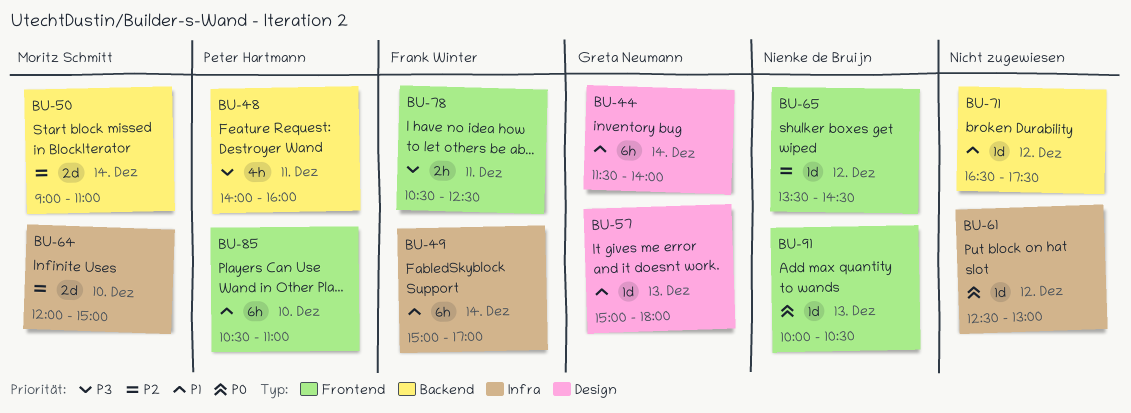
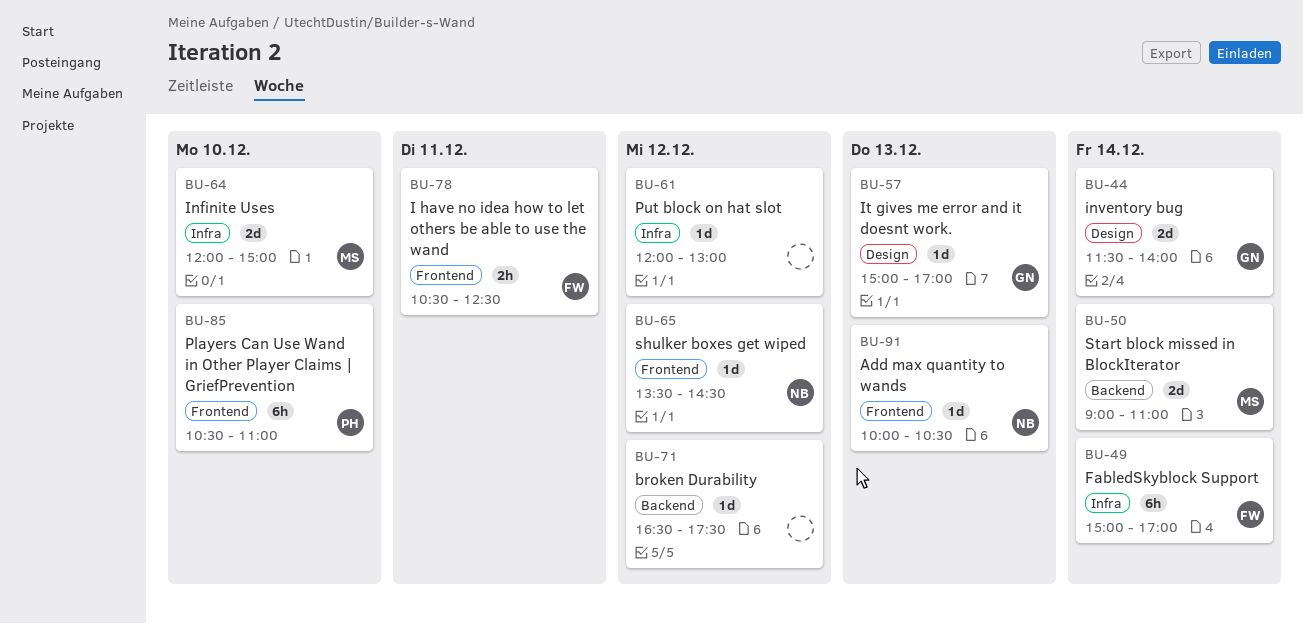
BU-44, estimate: 6h -> 2d
BU-48: present -> none
BU-57, ends: 18:00 -> 17:00
BU-61, begins: 12:30 -> 12:00

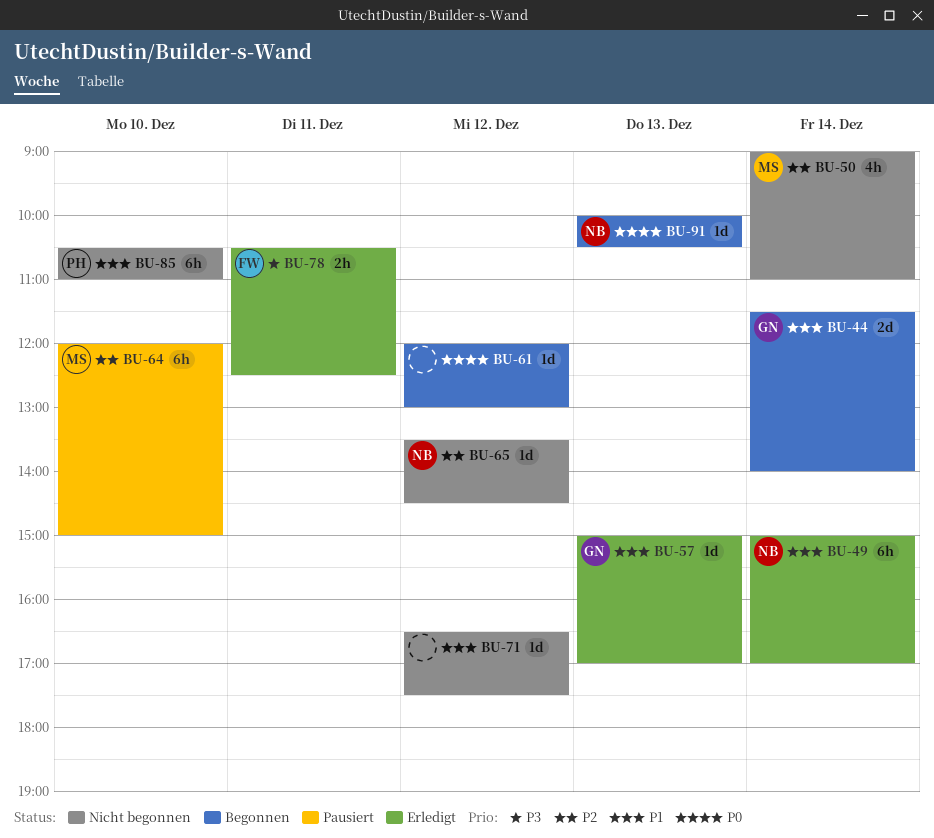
BU-49, owner: FW -> NB
BU-50, estimate: 2d -> 4h
BU-64, estimate: 2d -> 6h

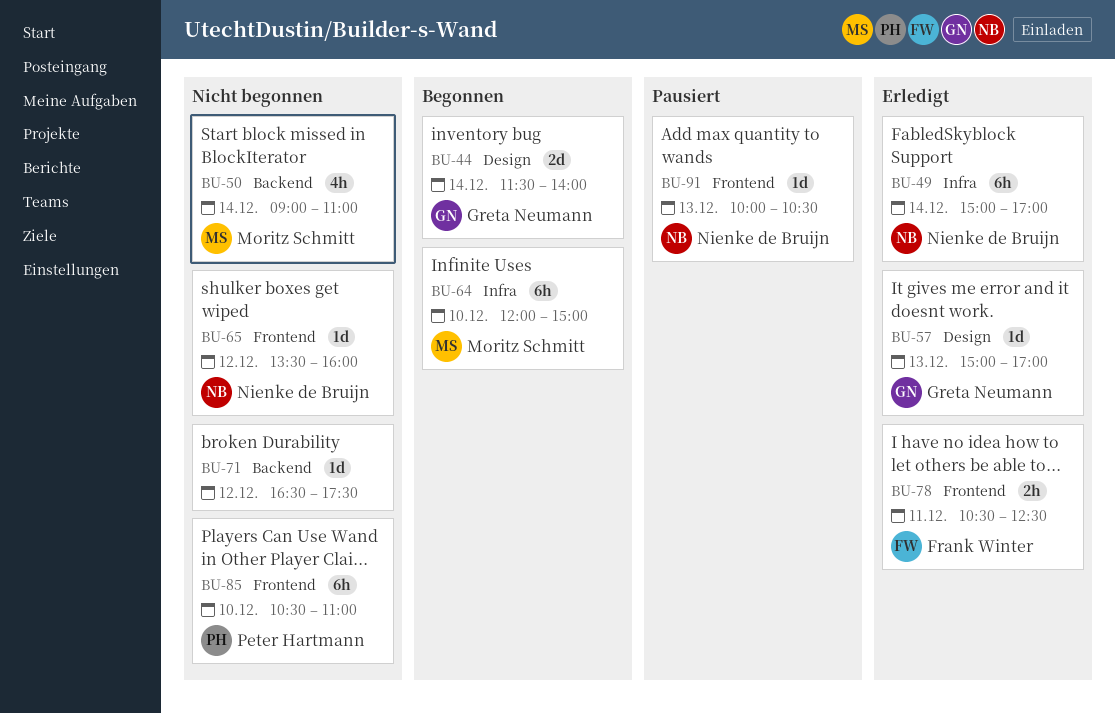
BU-61: present -> none
BU-64, status: Pausiert -> Begonnen
BU-65, ends: 14:30 -> 16:00
BU-91, status: Begonnen -> Pausiert

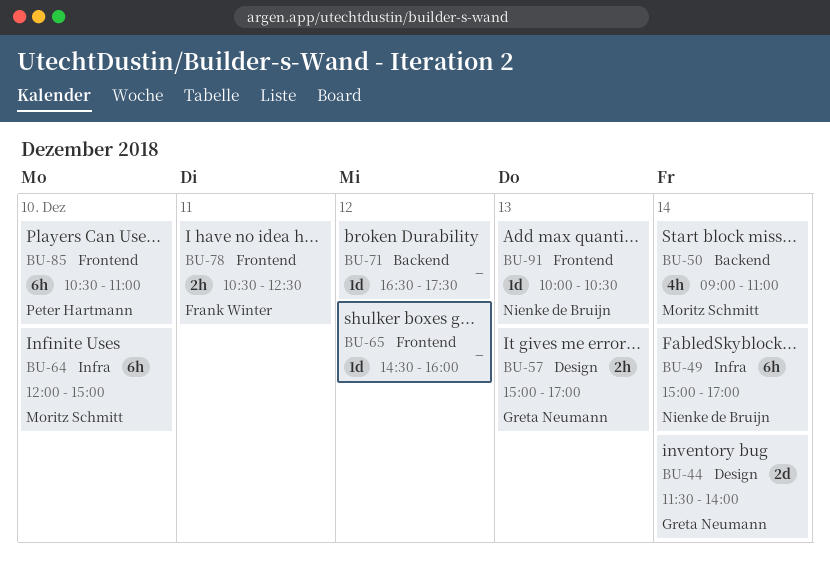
BU-57, estimate: 1d -> 2h
BU-65, owner: Nienke de Bruijn -> none
BU-65, begins: 13:30 -> 14:30

